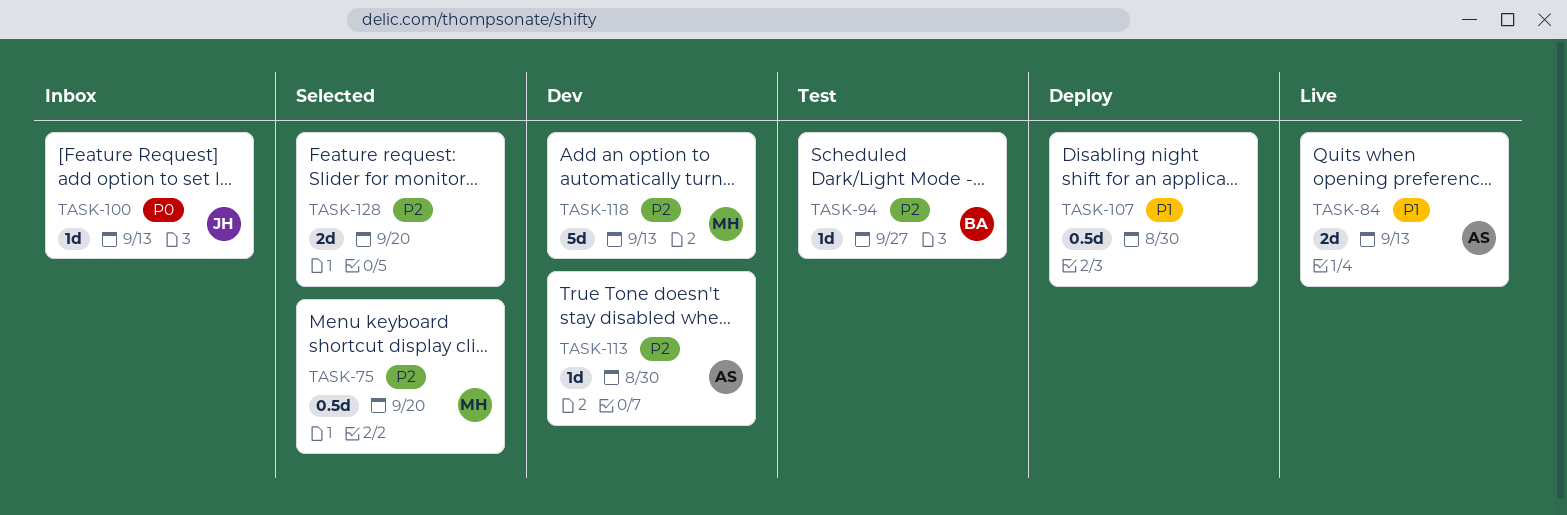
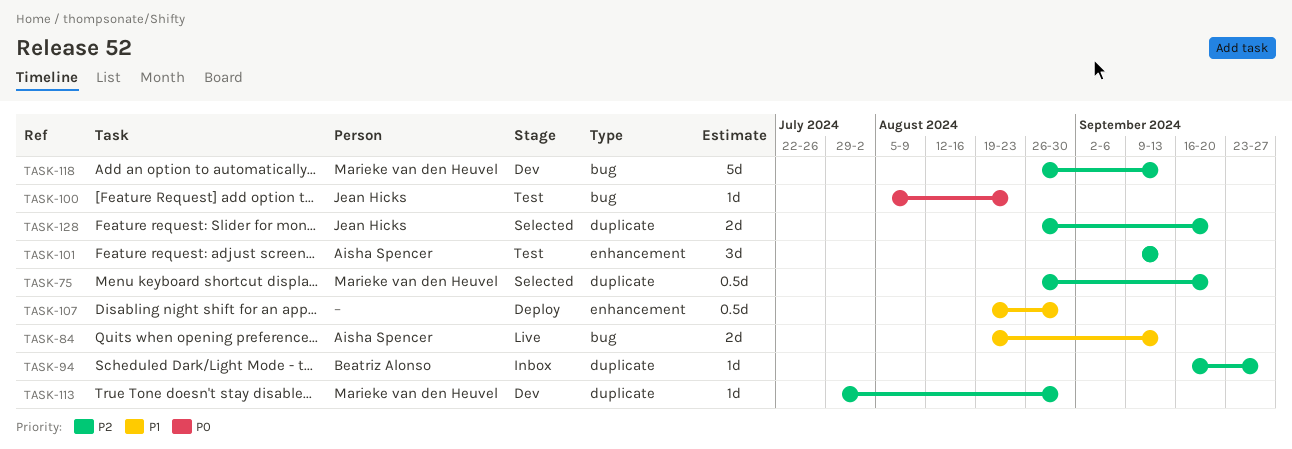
TASK-94, status: Test -> Inbox
TASK-100, status: Inbox -> Test
TASK-100, due: Sep 13 -> Aug 23
TASK-101: none -> present
TASK-113, owner: Aisha Spencer -> Marieke van den Heuvel
TASK-128, owner: none -> Jean Hicks

